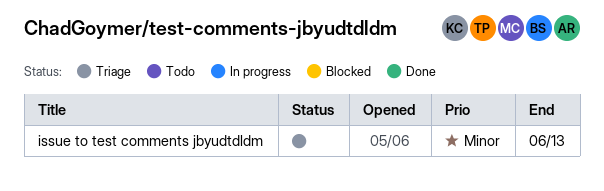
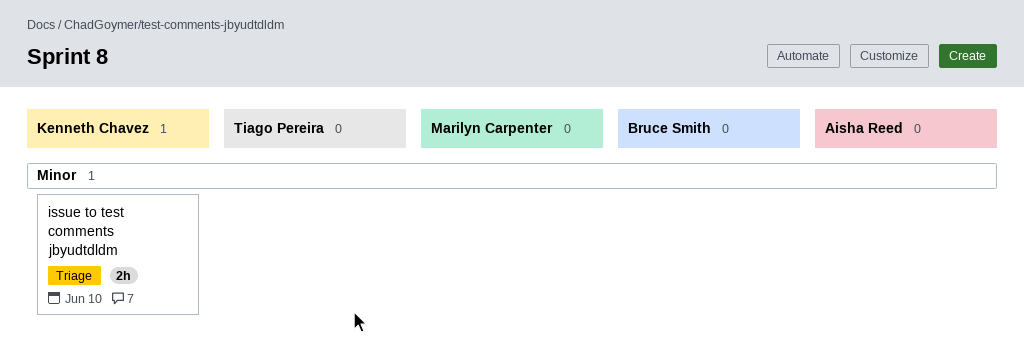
issue to test comments jbyudtdldm, due: Jun 13 -> Jun 10

